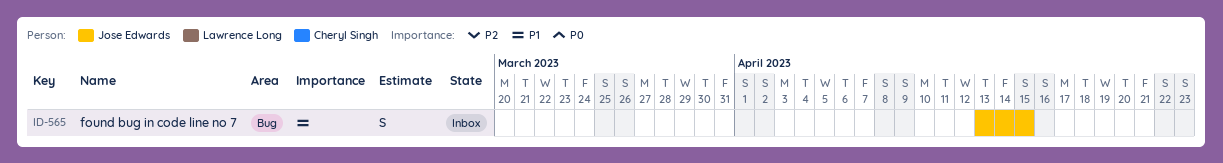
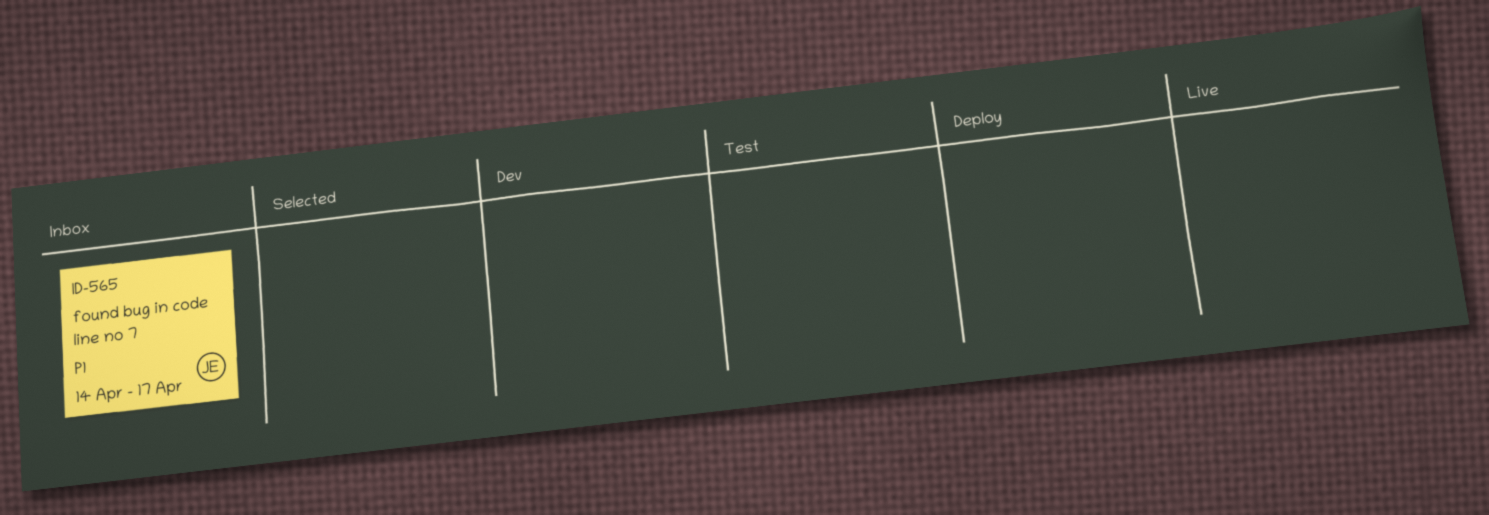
ID-565, start: Apr 13 -> Apr 14
ID-565, due: Apr 15 -> Apr 17

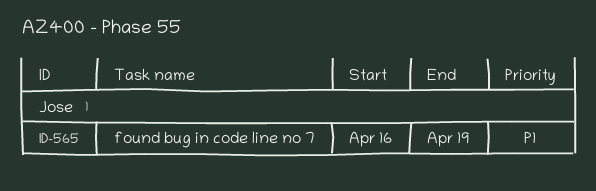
ID-565, start: Apr 14 -> Apr 16
ID-565, due: Apr 17 -> Apr 19

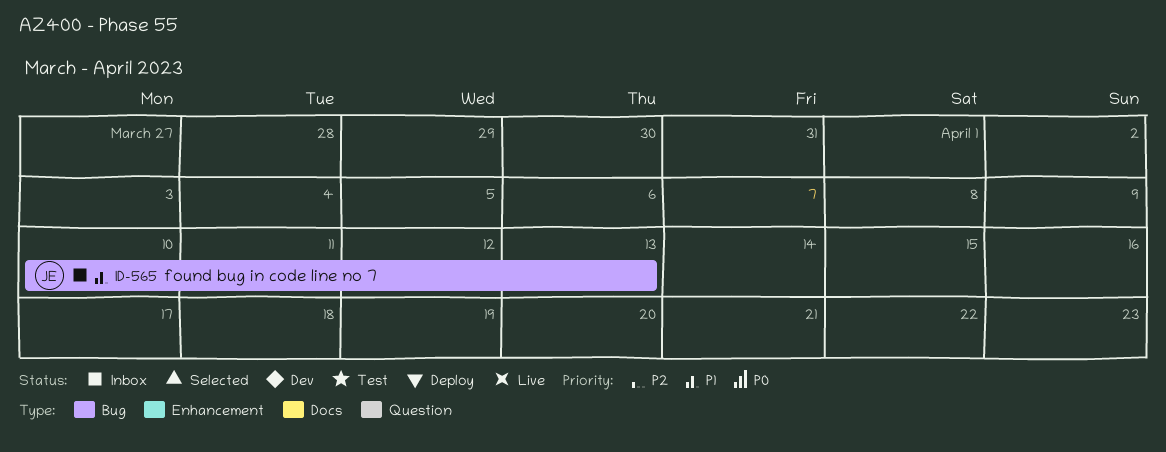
ID-565, start: Apr 16 -> Apr 10
ID-565, due: Apr 19 -> Apr 13

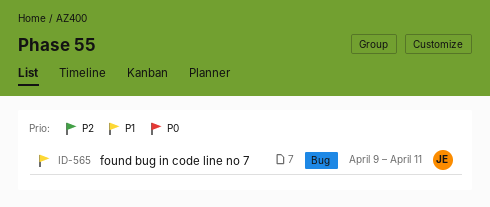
ID-565, start: Apr 10 -> Apr 9
ID-565, due: Apr 13 -> Apr 11

